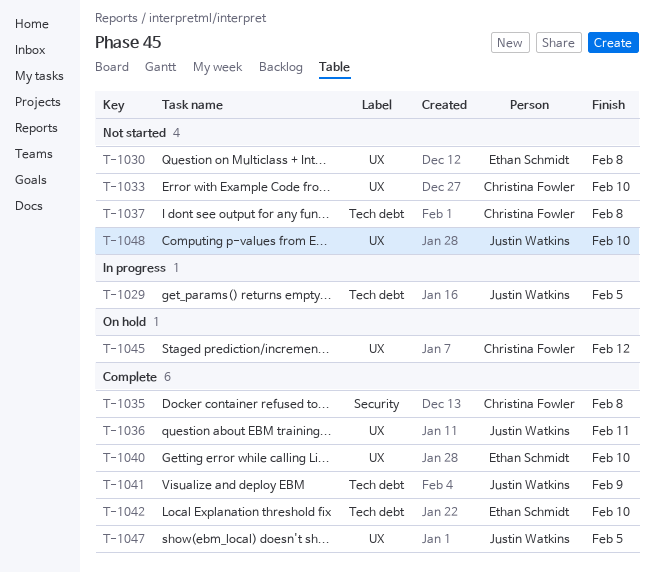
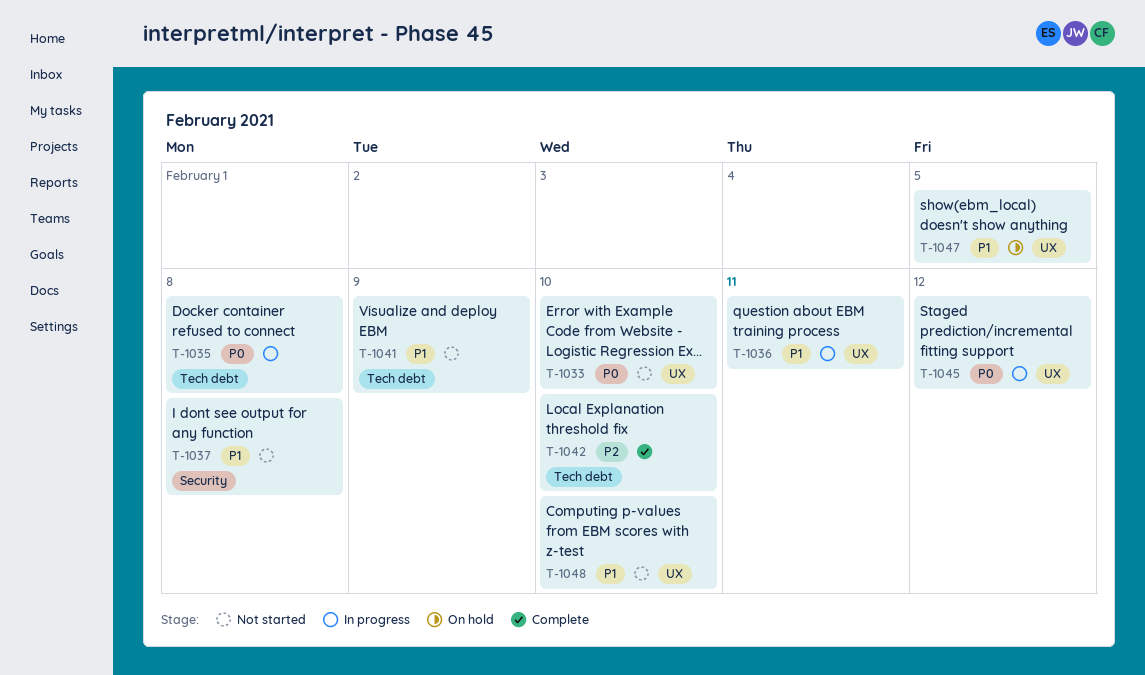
T-1029: present -> none
T-1030: present -> none
T-1035, status: Complete -> In progress
T-1035, label: Security -> Tech debt
T-1036, status: Complete -> In progress
T-1037, label: Tech debt -> Security
T-1040: present -> none
T-1041, status: Complete -> Not started
T-1045, status: On hold -> In progress
T-1047, status: Complete -> On hold

